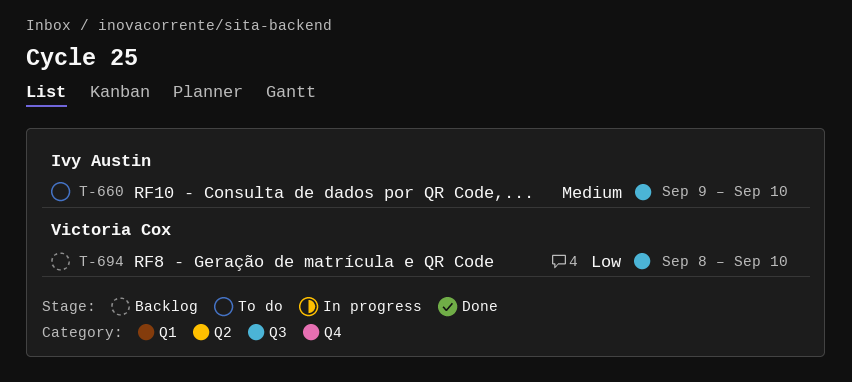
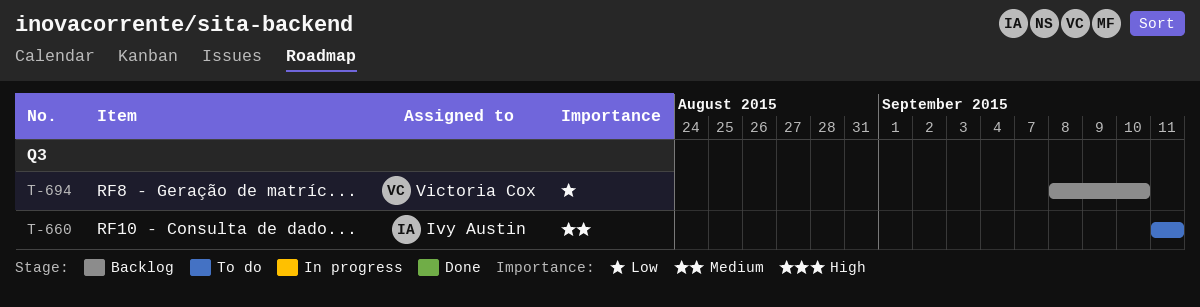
T-660, start: Sep 9 -> Sep 11
T-660, due: Sep 10 -> Sep 11

